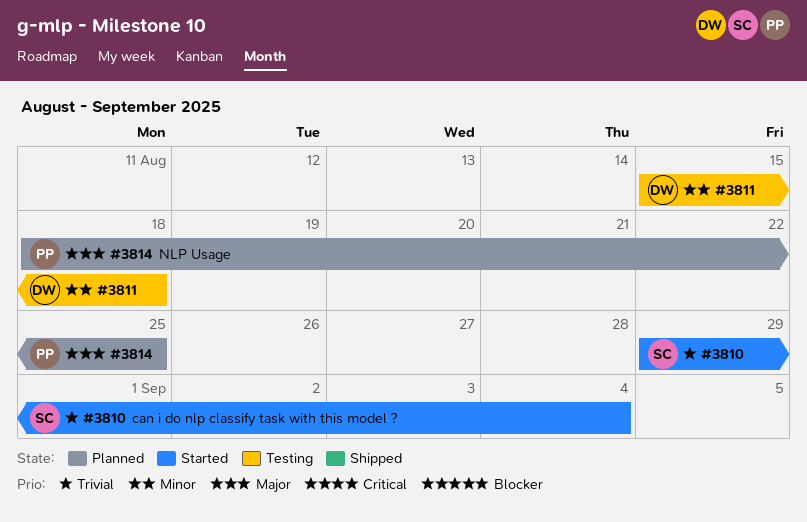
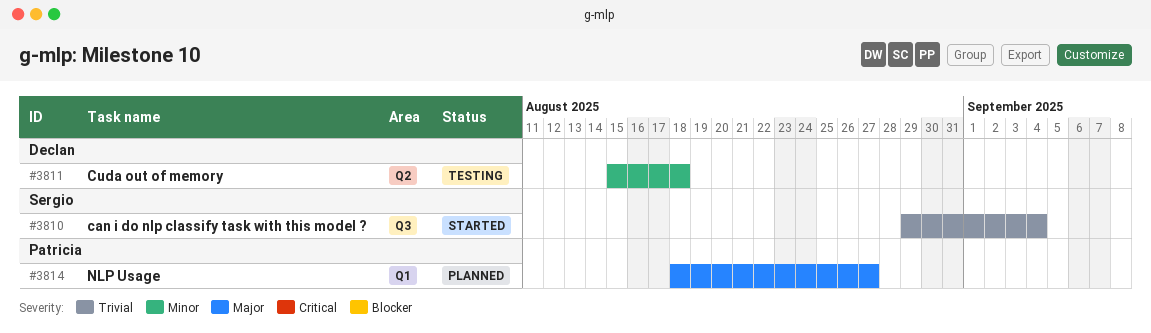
#3814, due: Aug 25 -> Aug 27

